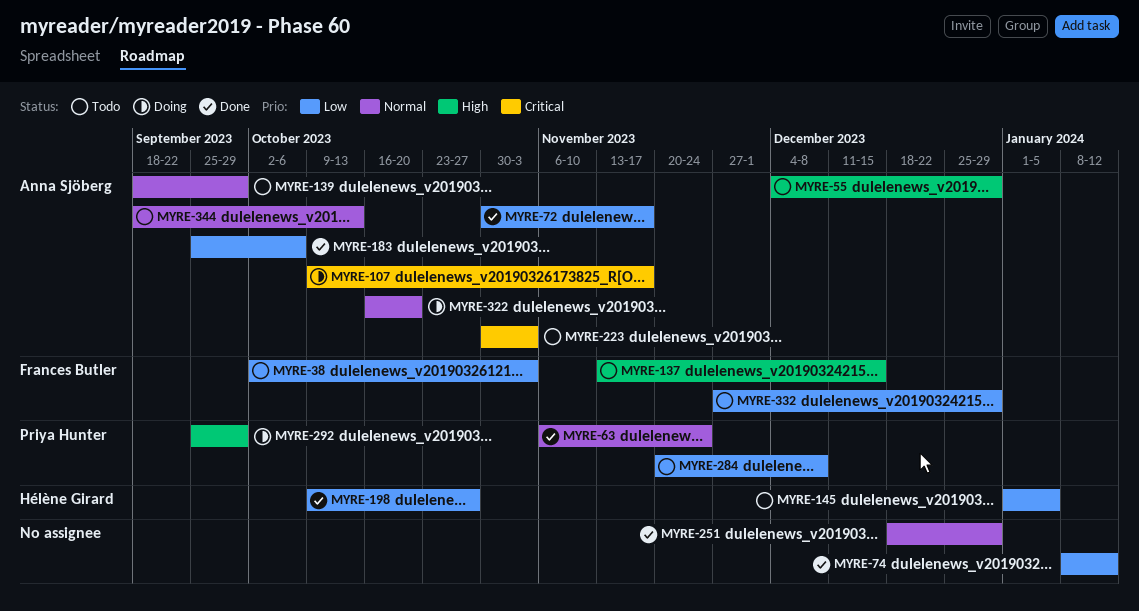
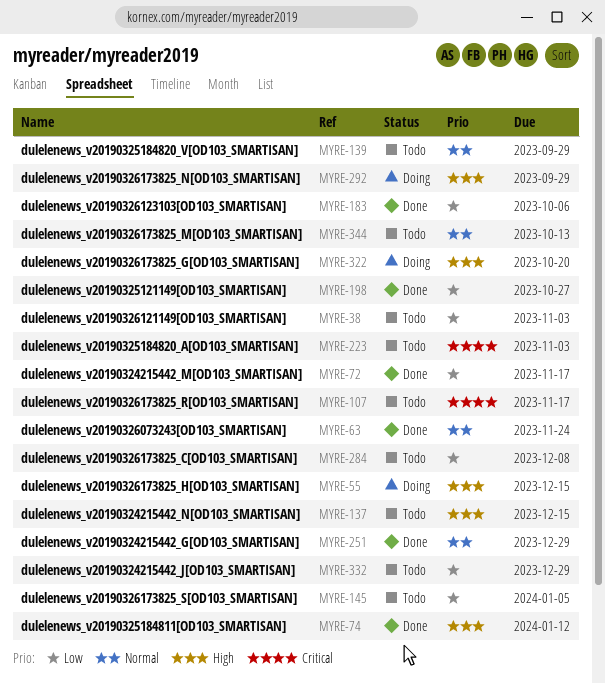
MYRE-55, status: Todo -> Doing
MYRE-55, due: Dec 29 -> Dec 15
MYRE-74, priority: Low -> High
MYRE-107, status: Doing -> Todo
MYRE-322, priority: Normal -> High

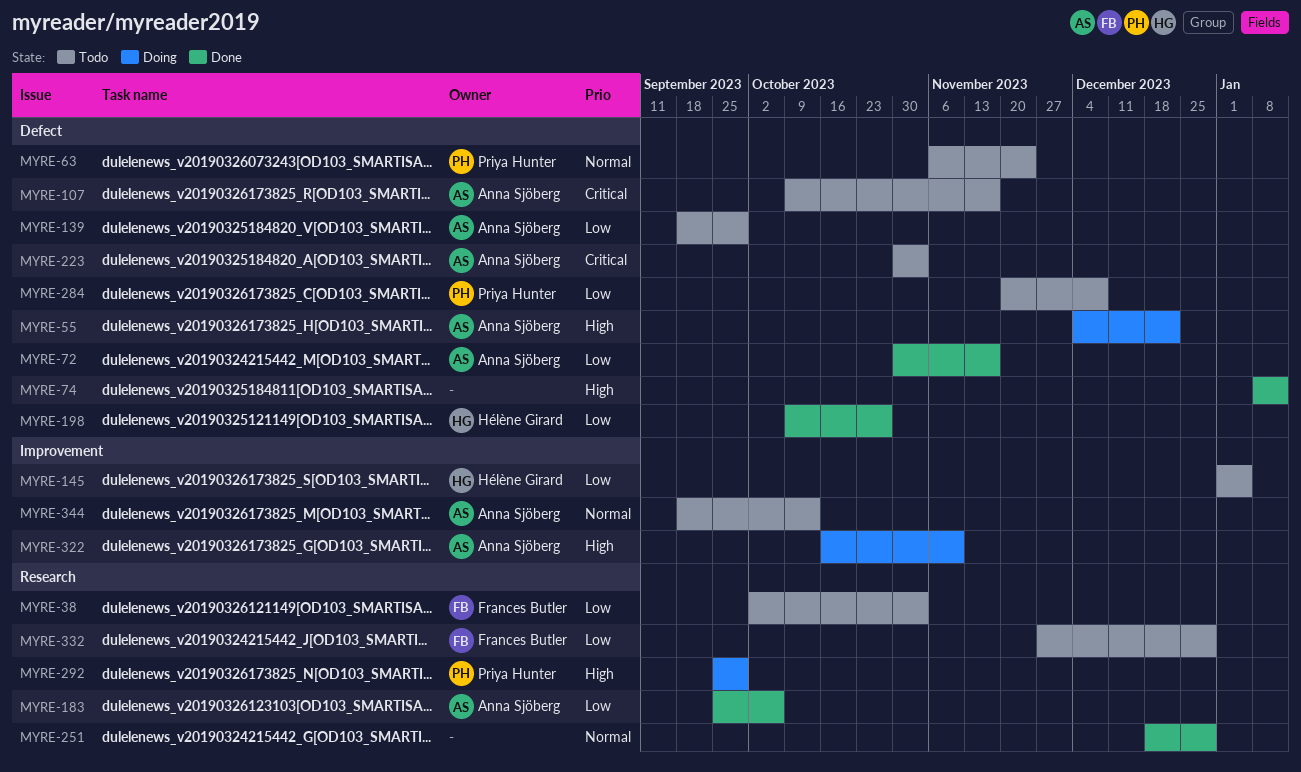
MYRE-55, due: Dec 15 -> Dec 22
MYRE-63, status: Done -> Todo
MYRE-137: present -> none
MYRE-139, priority: Normal -> Low
MYRE-322, due: Oct 20 -> Nov 10

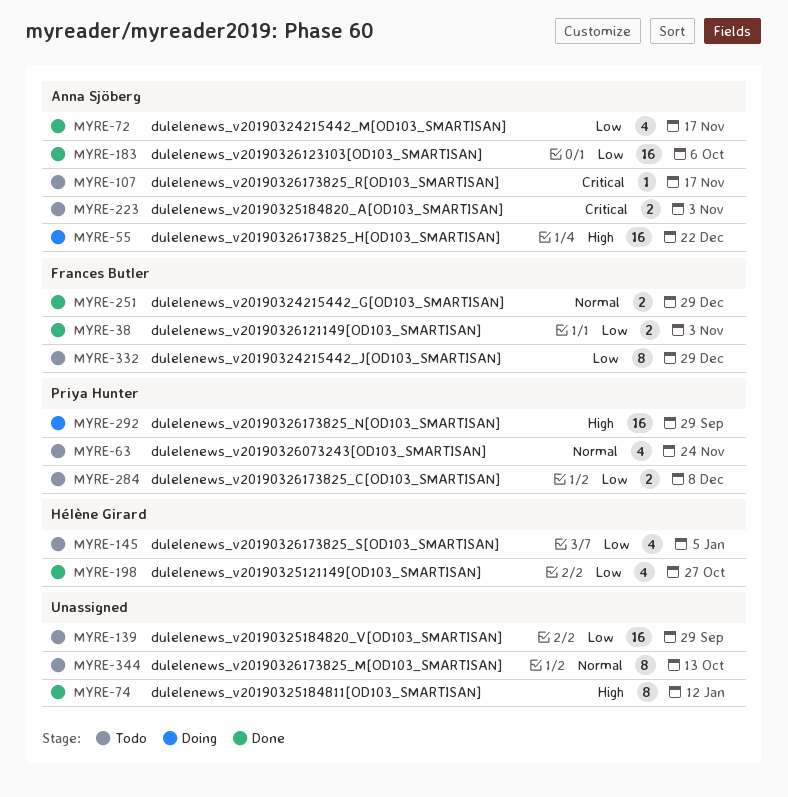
MYRE-38, status: Todo -> Done
MYRE-139, owner: Anna Sjöberg -> none
MYRE-251, owner: none -> Frances Butler
MYRE-322: present -> none
MYRE-344, owner: Anna Sjöberg -> none

